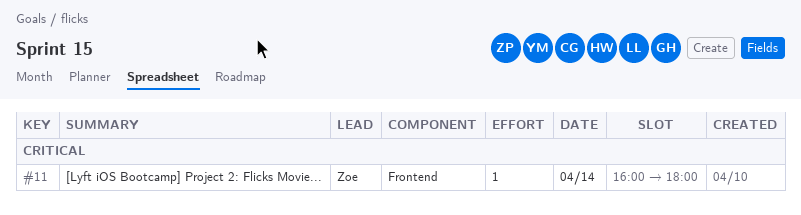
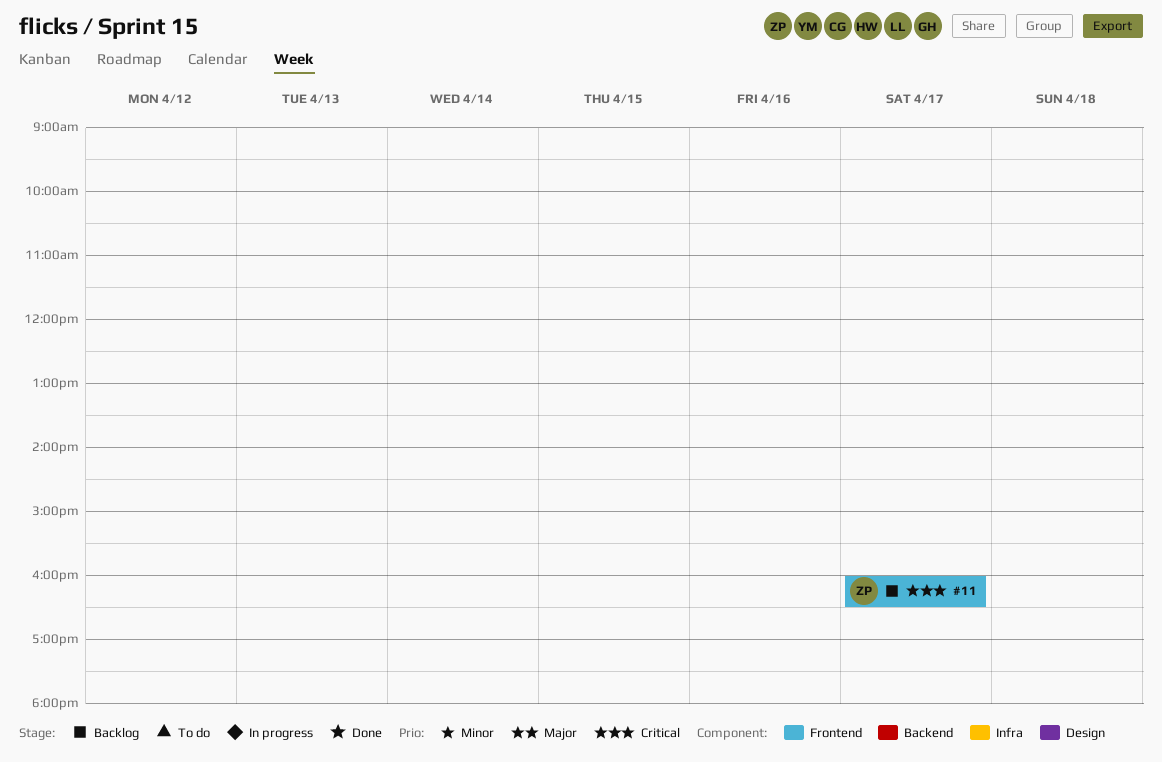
#11, day: Apr 14 -> Apr 17
#11, ends: 18:00 -> 16:30

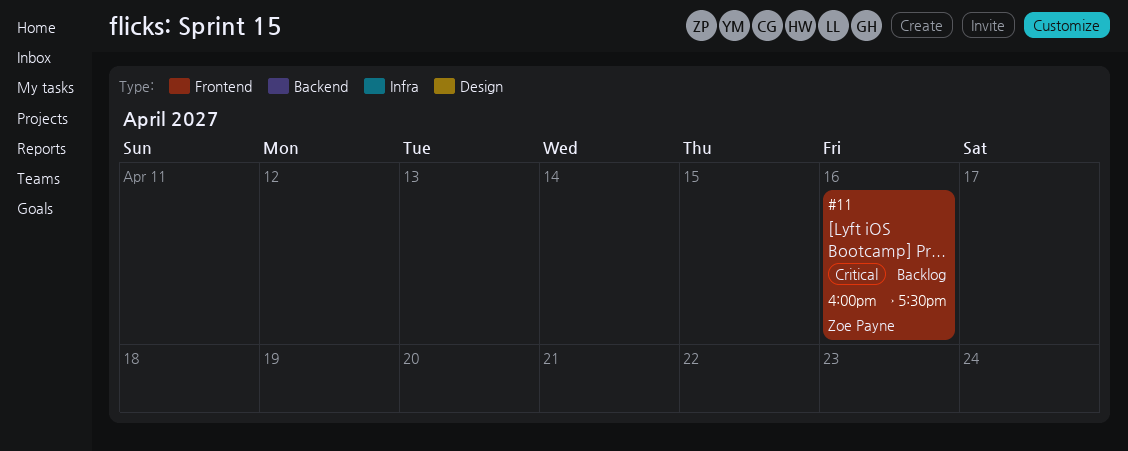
#11, day: Apr 17 -> Apr 16
#11, ends: 16:30 -> 17:30

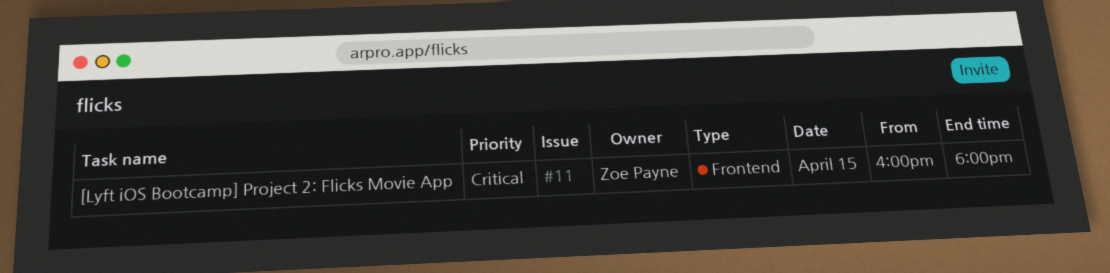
#11, day: Apr 16 -> Apr 15
#11, ends: 17:30 -> 18:00

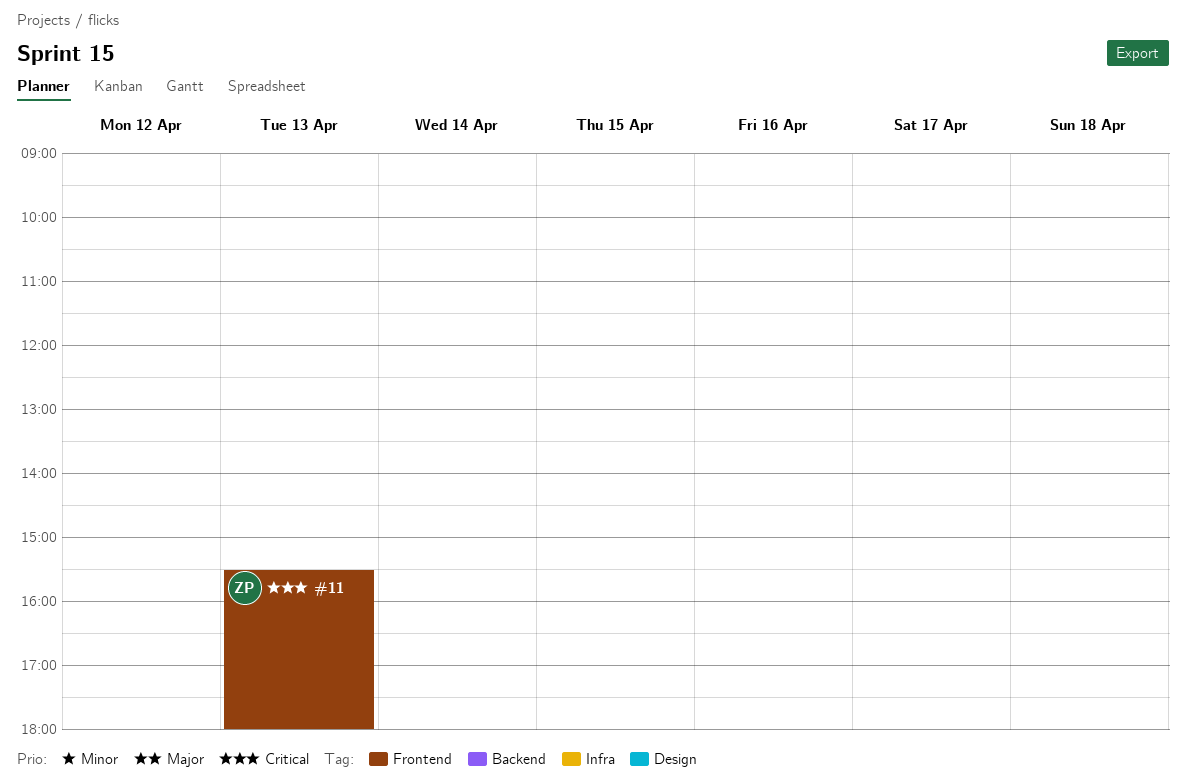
#11, day: Apr 15 -> Apr 13
#11, begins: 16:00 -> 15:30

